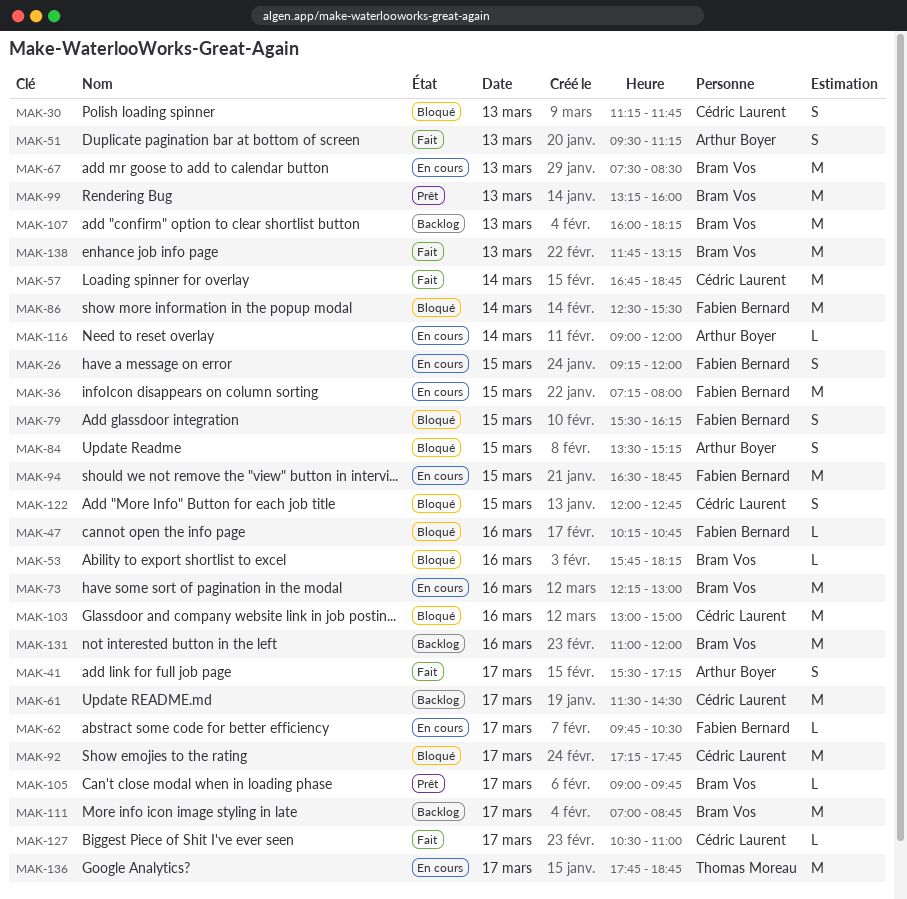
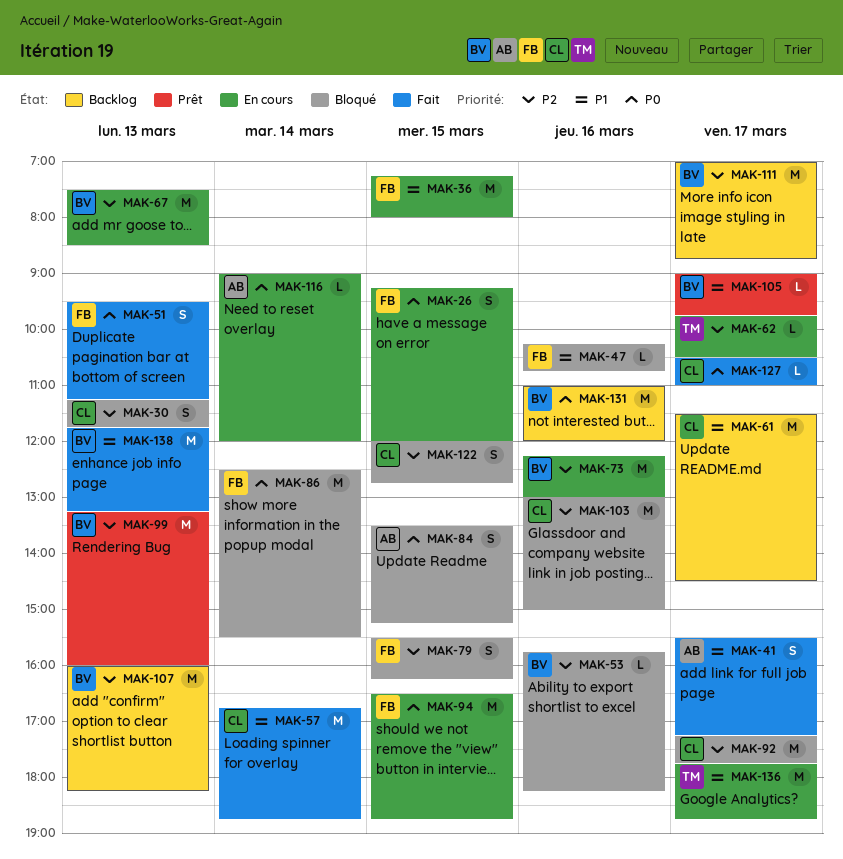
MAK-51, owner: Arthur Boyer -> Fabien Bernard
MAK-62, owner: Fabien Bernard -> Thomas Moreau

